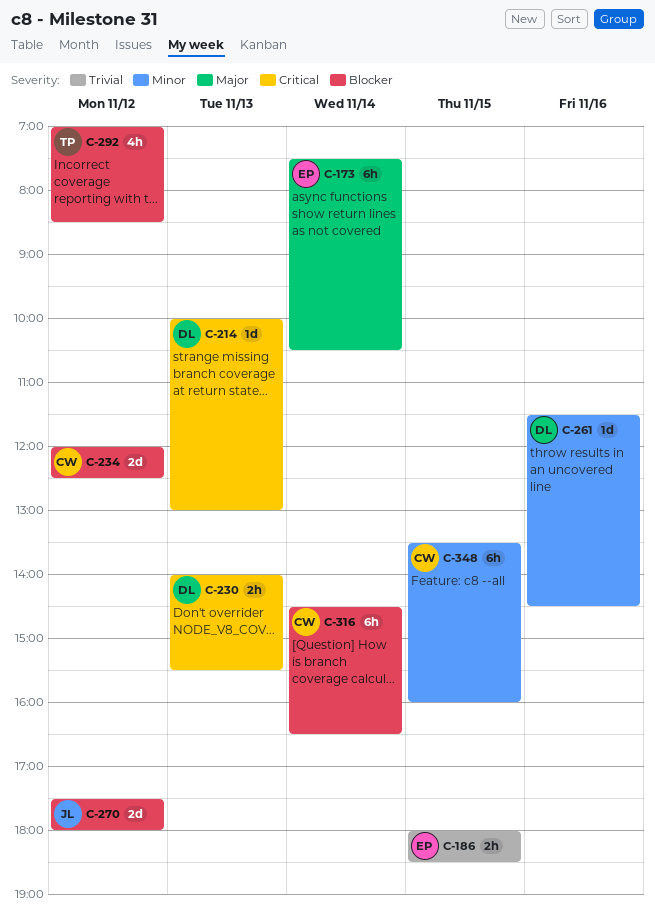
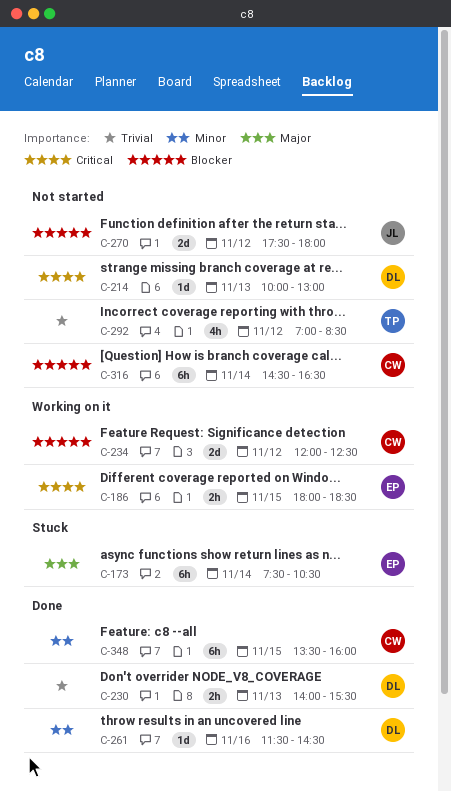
C-186, priority: Trivial -> Critical
C-230, priority: Critical -> Trivial
C-292, priority: Blocker -> Trivial

